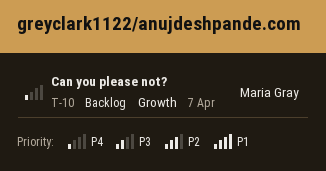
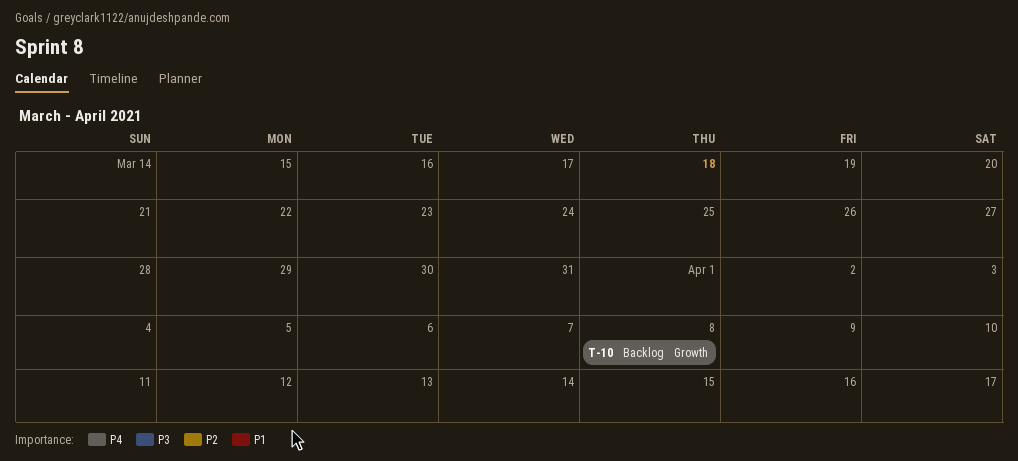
T-10, due: Apr 7 -> Apr 8

